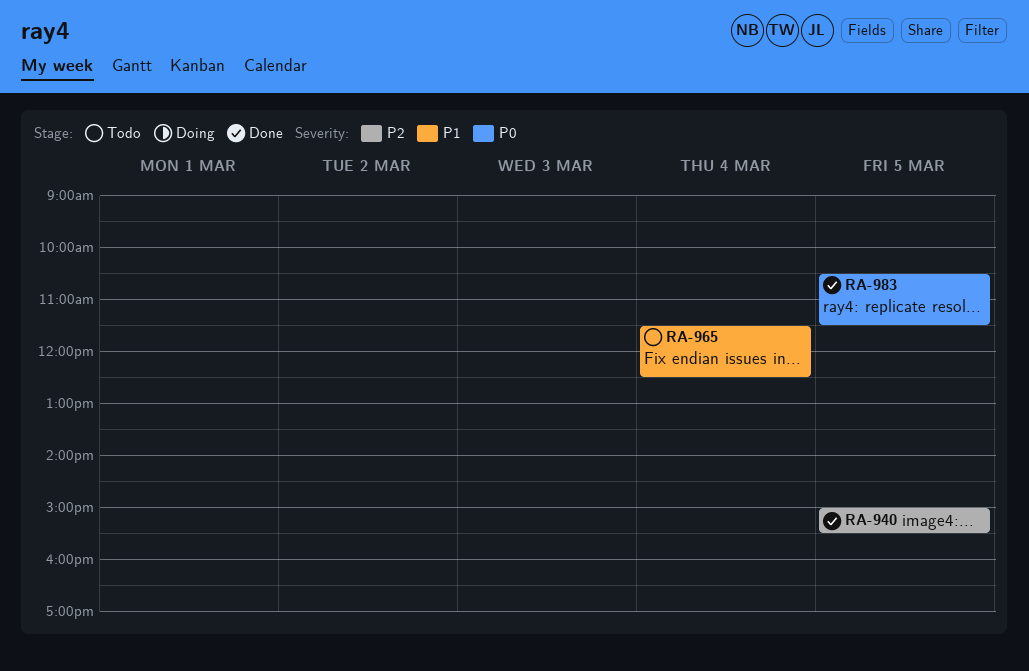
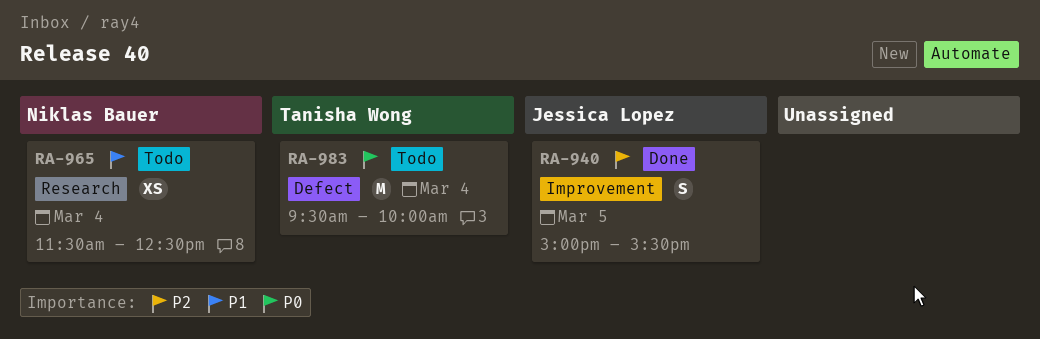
RA-983, status: Done -> Todo
RA-983, day: Mar 5 -> Mar 4
RA-983, begins: 10:30 -> 09:30
RA-983, ends: 11:30 -> 10:00

